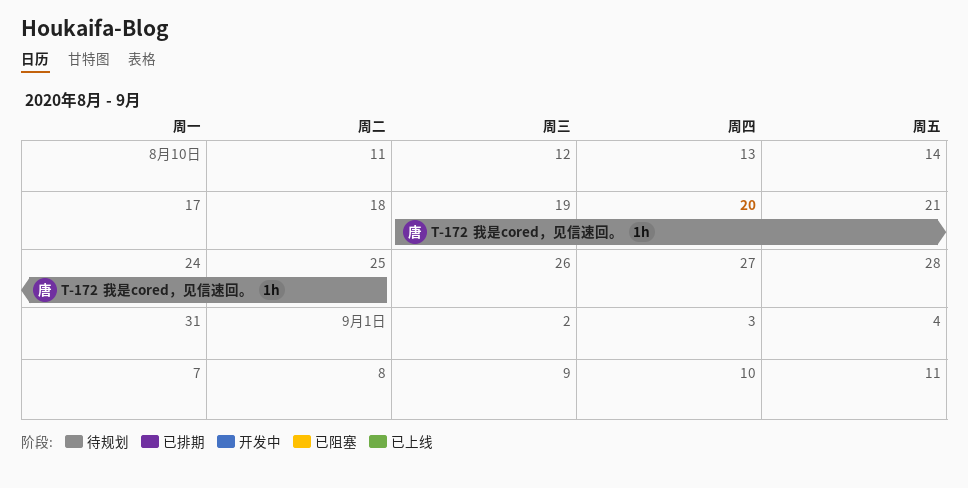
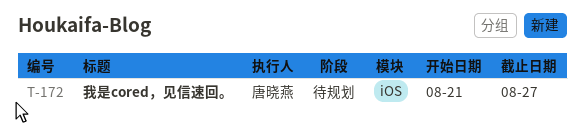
T-172, start: Aug 19 -> Aug 21
T-172, due: Aug 25 -> Aug 27

